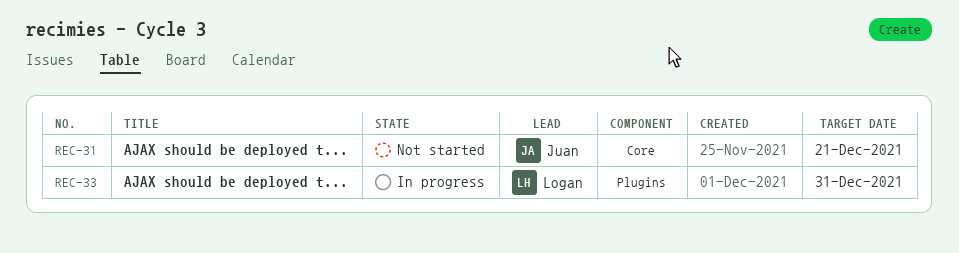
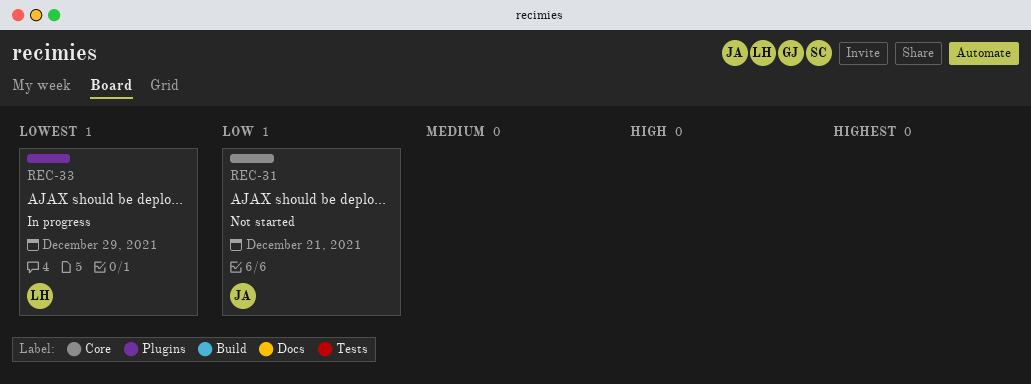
REC-33, due: Dec 31 -> Dec 29

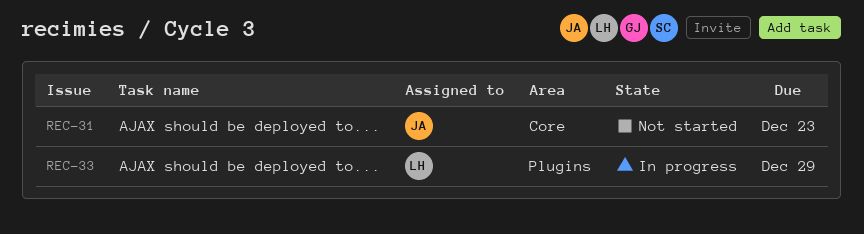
REC-31, due: Dec 21 -> Dec 23

